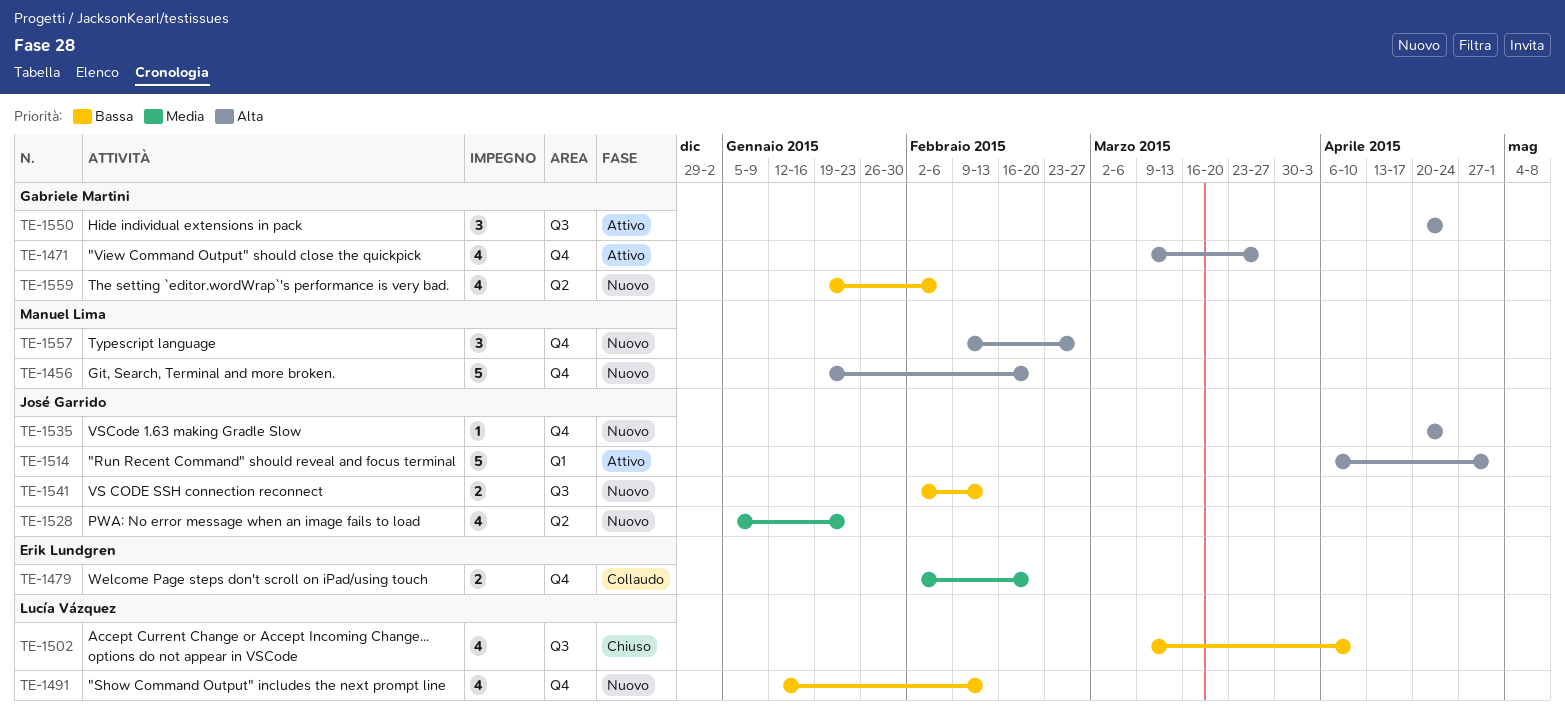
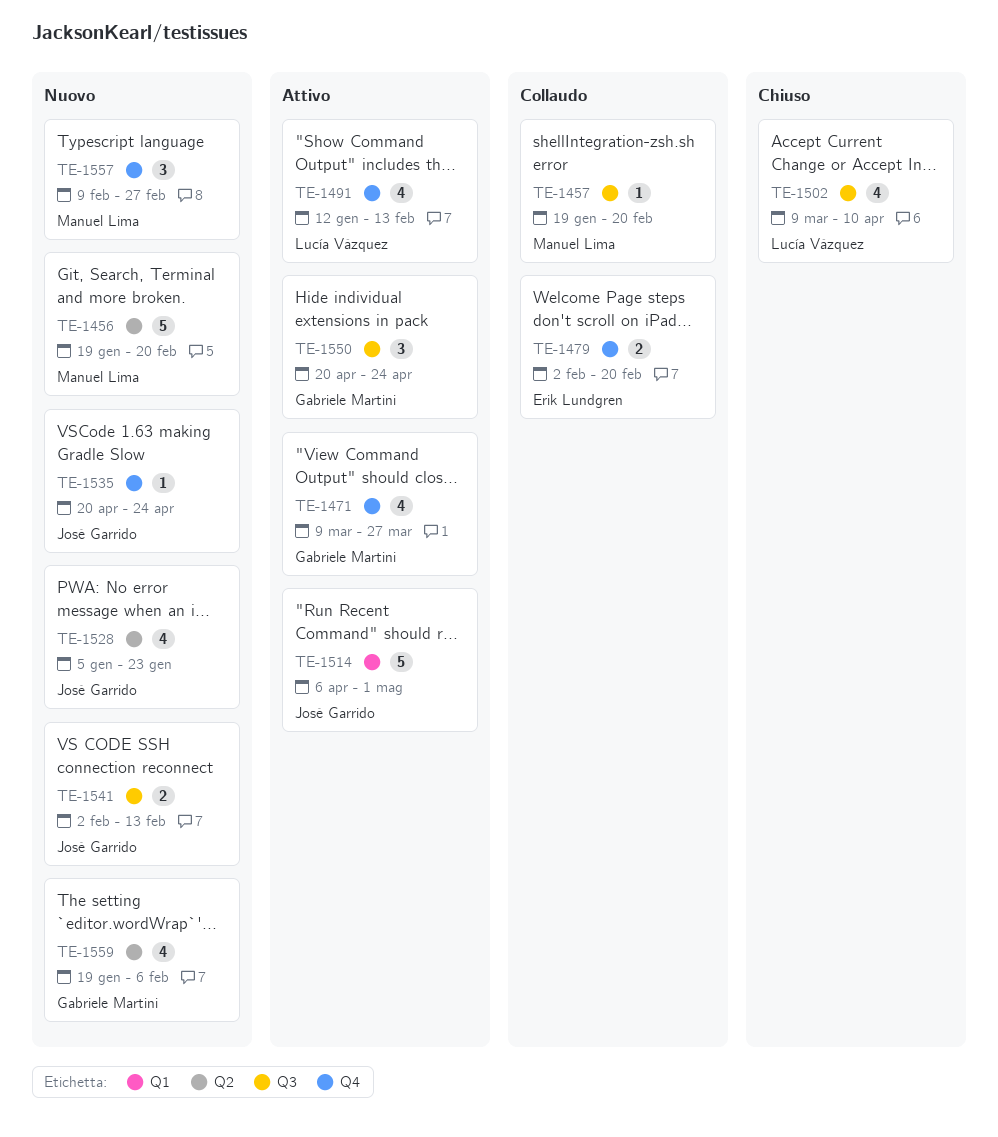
TE-1456, label: Q4 -> Q2
TE-1457: none -> present
TE-1491, status: Nuovo -> Attivo

